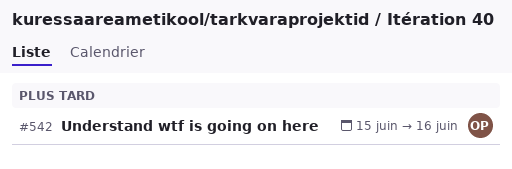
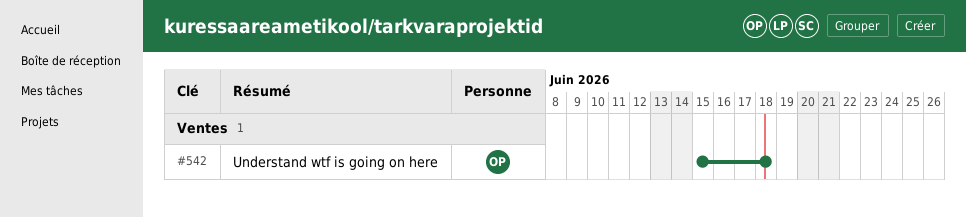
#542, due: Jun 16 -> Jun 18

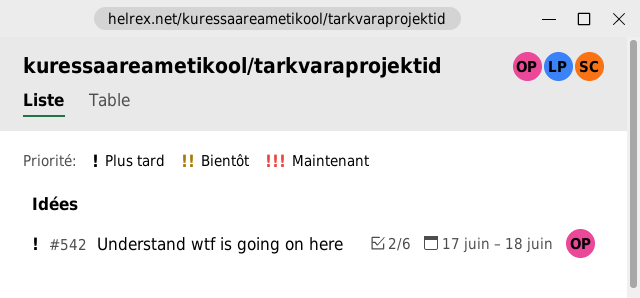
#542, start: Jun 15 -> Jun 17

